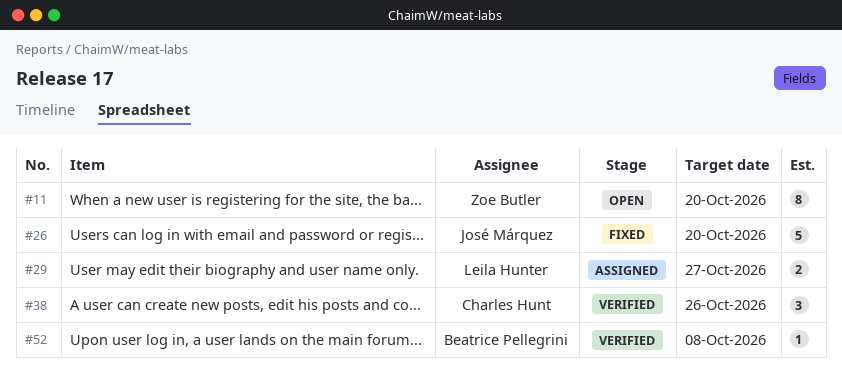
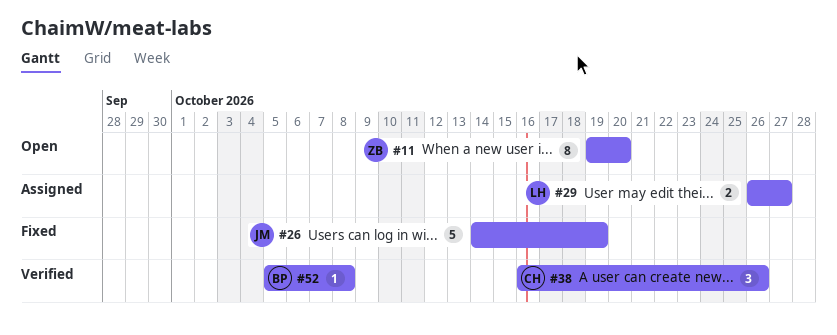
#26, due: Oct 20 -> Oct 19

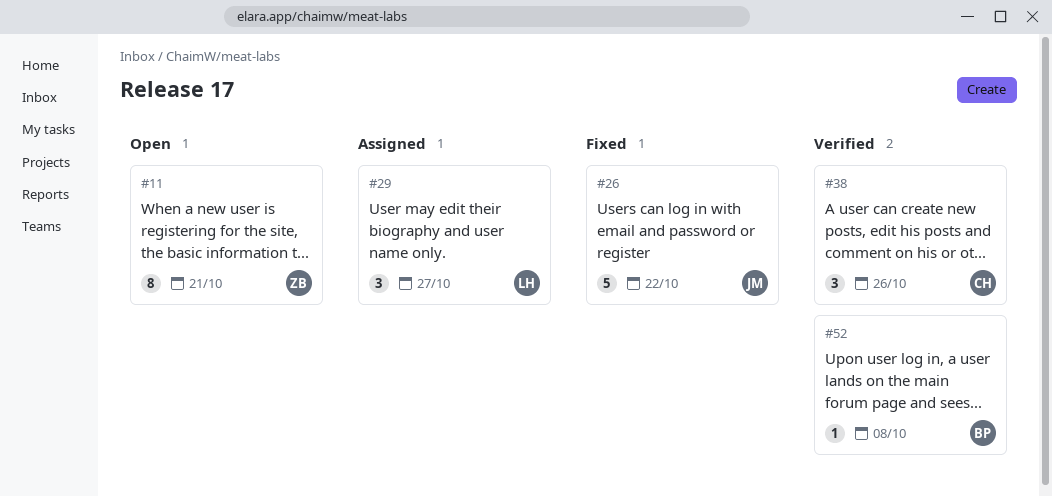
#11, due: Oct 20 -> Oct 21
#26, due: Oct 19 -> Oct 22
#29, estimate: 2 -> 3

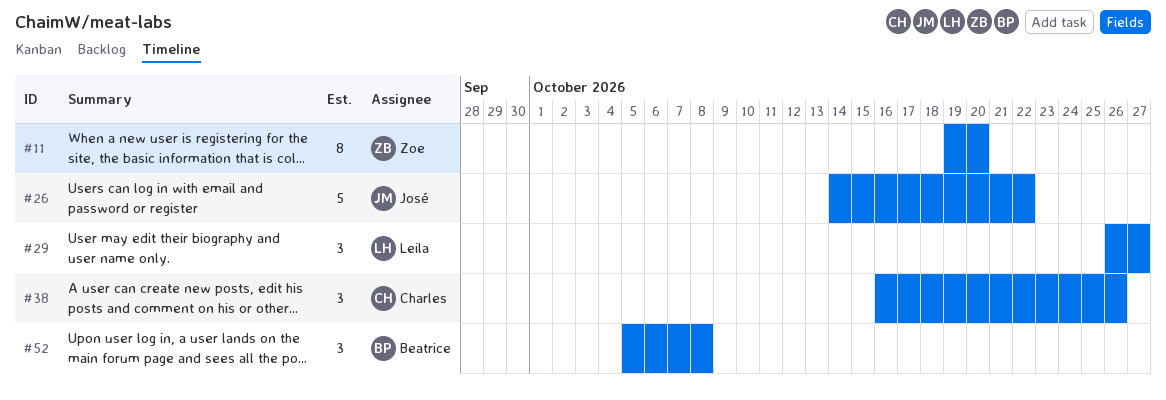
#11, due: Oct 21 -> Oct 20
#52, estimate: 1 -> 3

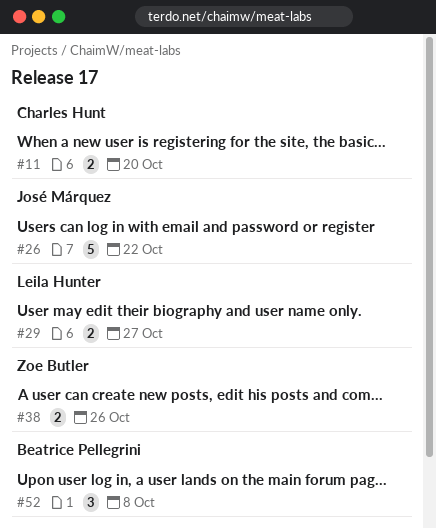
#11, owner: Zoe Butler -> Charles Hunt
#11, estimate: 8 -> 2
#29, estimate: 3 -> 2
#38, owner: Charles Hunt -> Zoe Butler
#38, estimate: 3 -> 2

